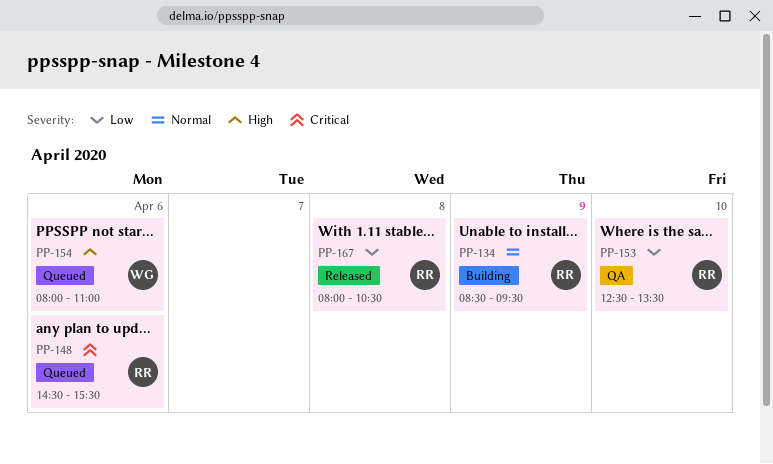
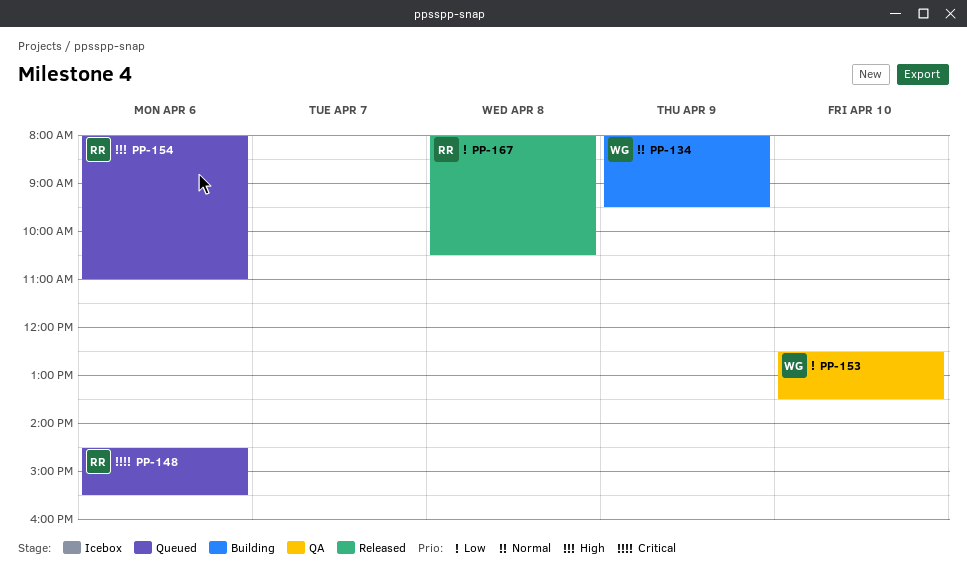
PP-134, owner: RR -> WG
PP-134, begins: 08:30 -> 08:00
PP-153, owner: RR -> WG
PP-154, owner: WG -> RR

